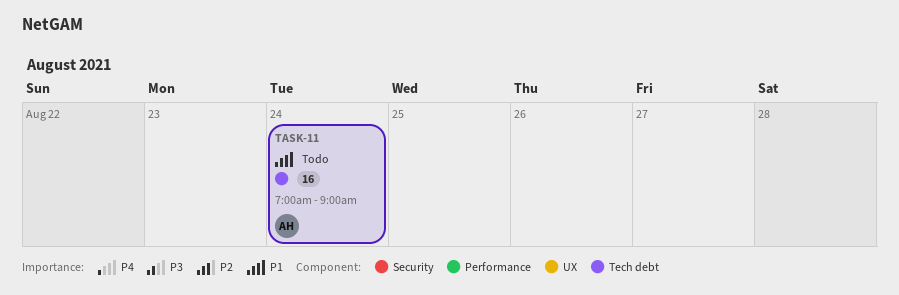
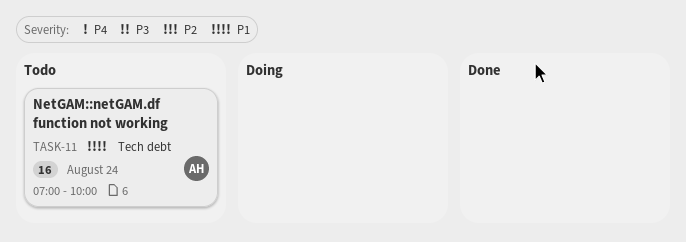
TASK-11, ends: 09:00 -> 10:00

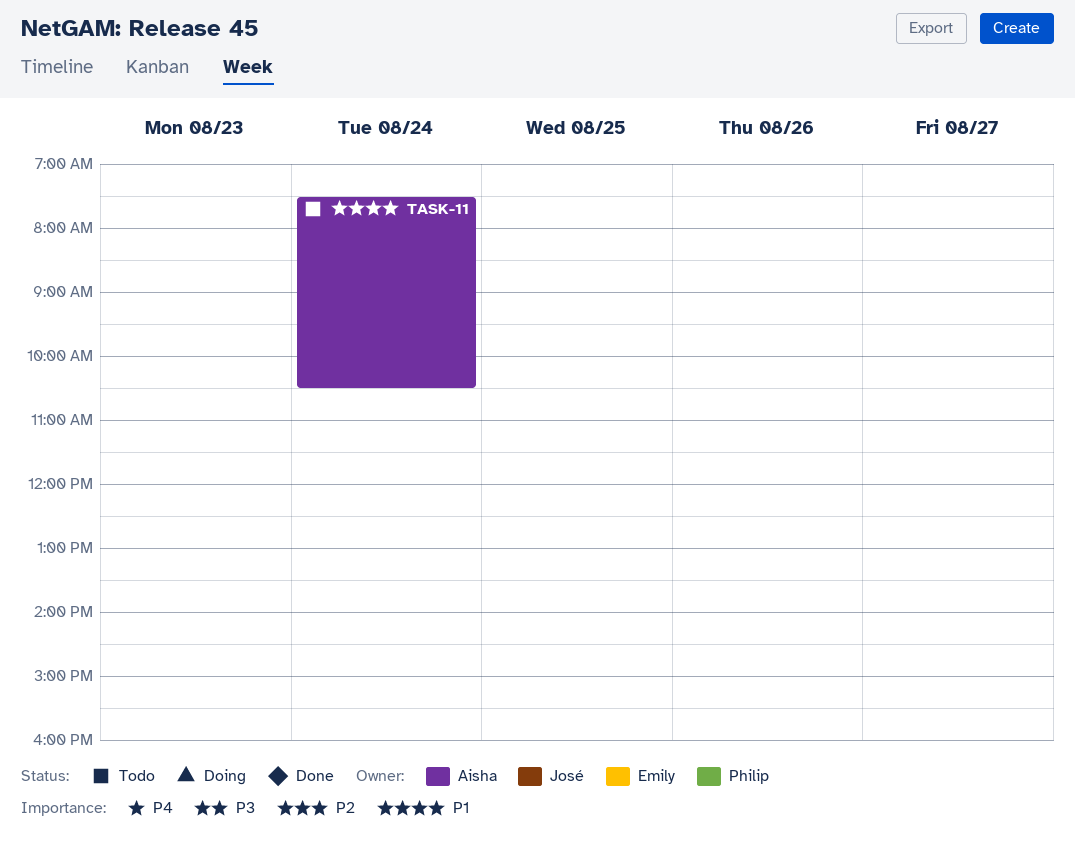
TASK-11, begins: 07:00 -> 07:30
TASK-11, ends: 10:00 -> 10:30

